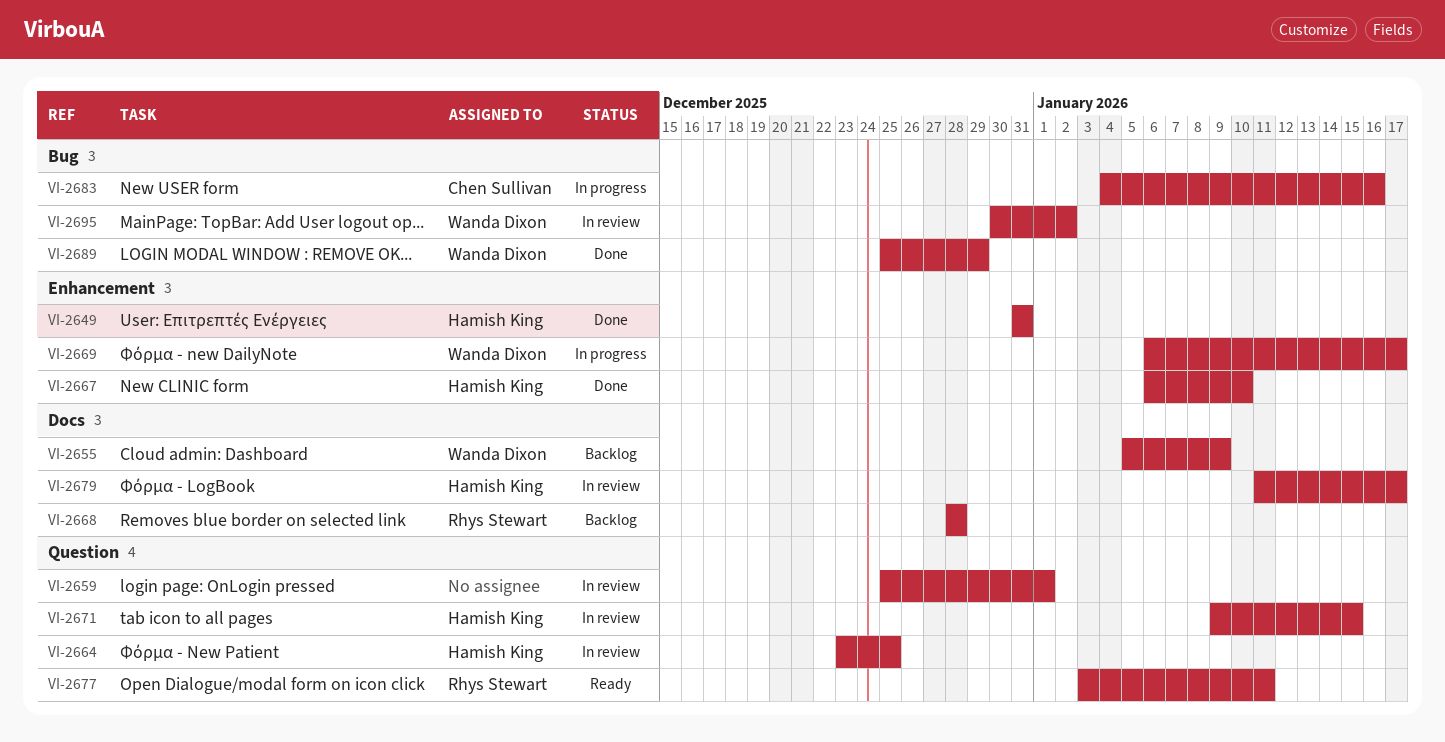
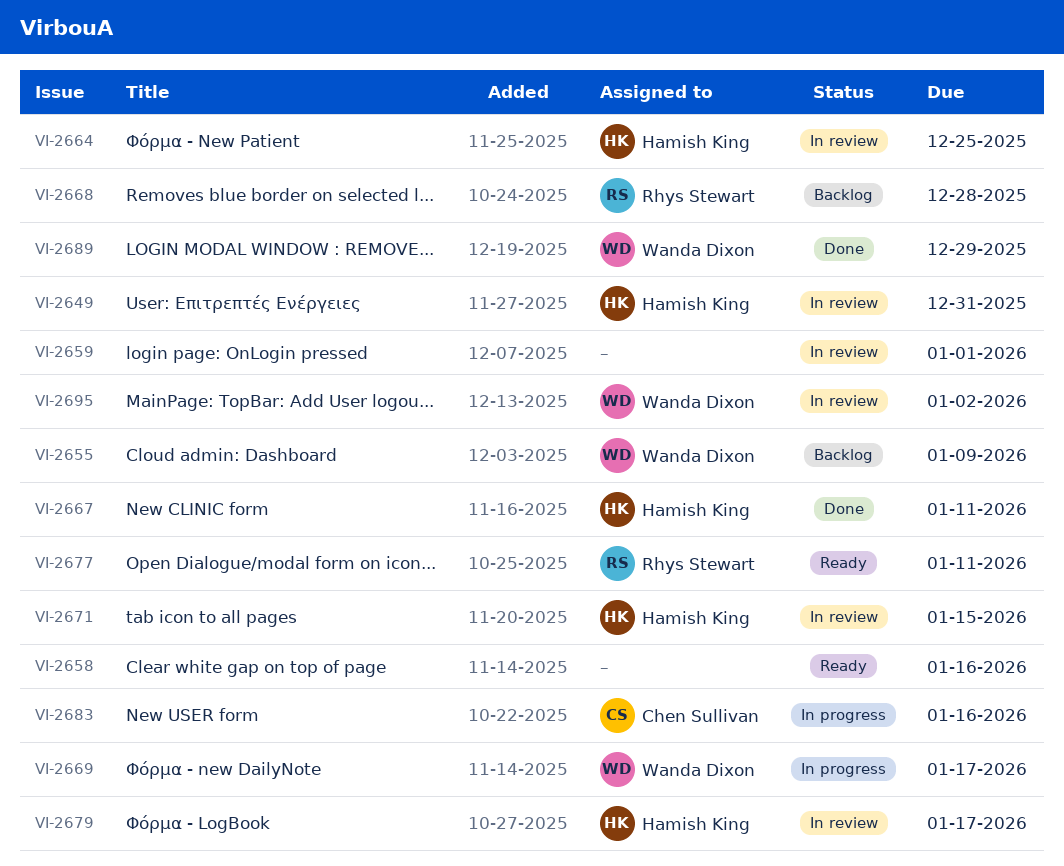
VI-2649, status: Done -> In review
VI-2658: none -> present
VI-2667, due: Jan 10 -> Jan 11

